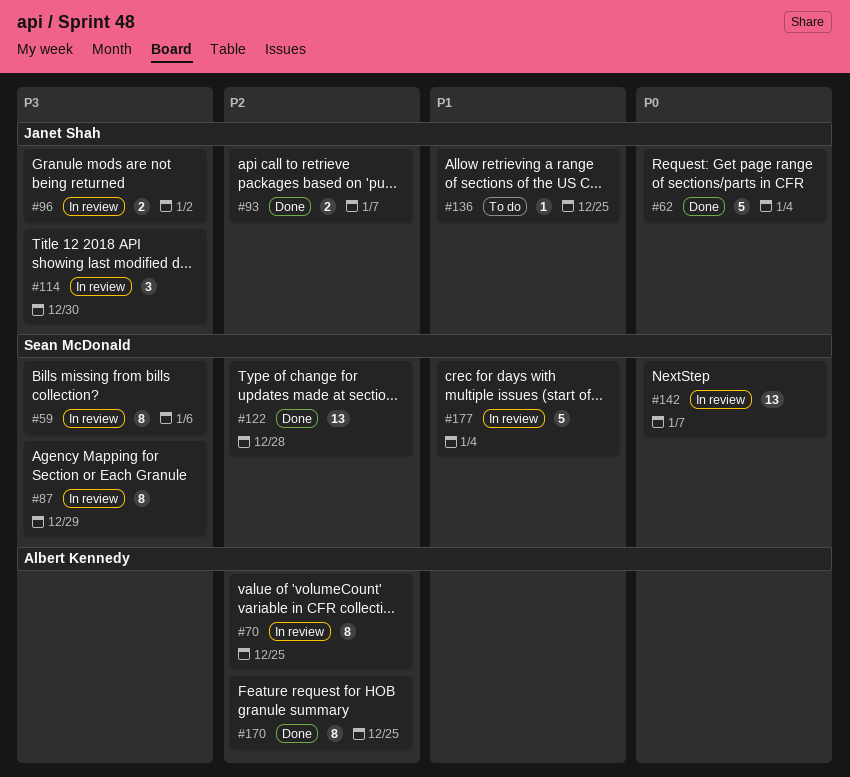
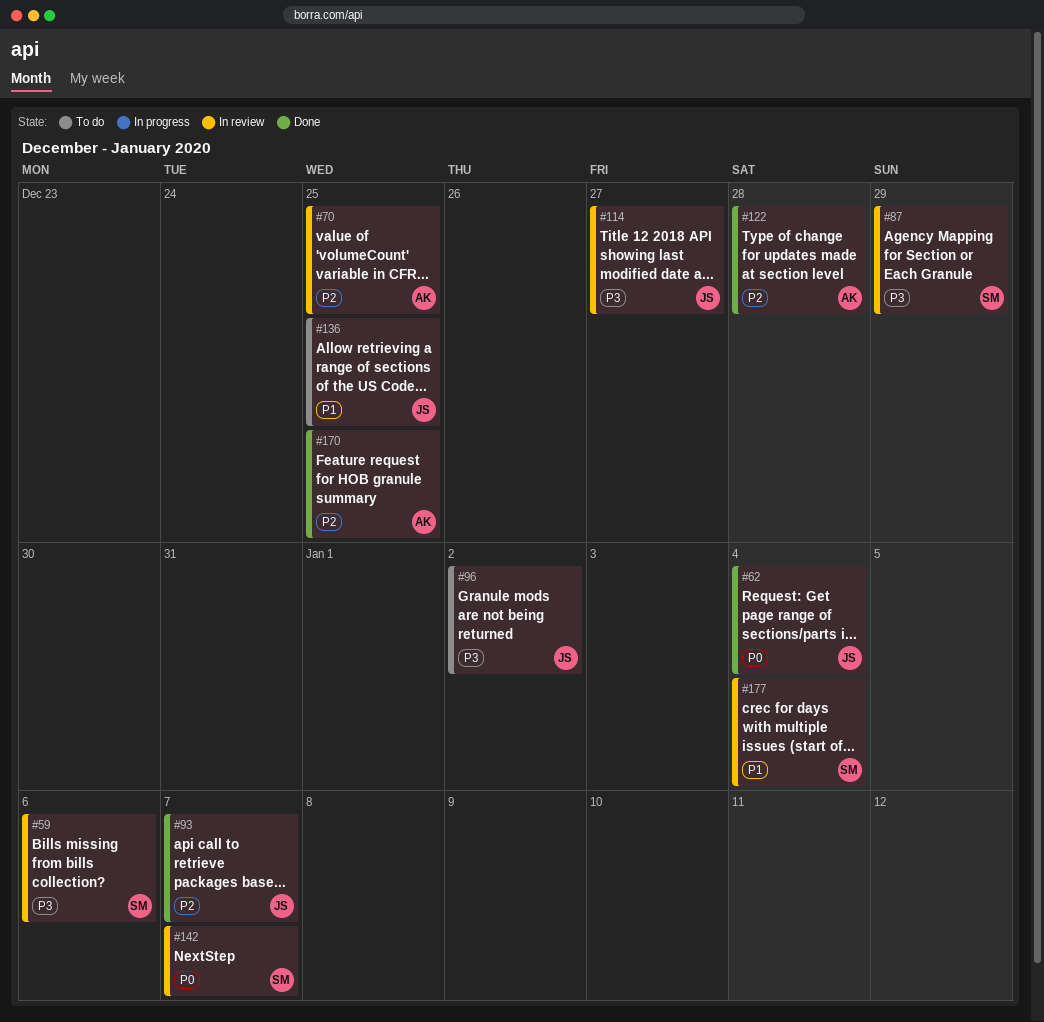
#96, status: In review -> To do
#114, due: Dec 30 -> Dec 27
#122, owner: Sean McDonald -> Albert Kennedy

